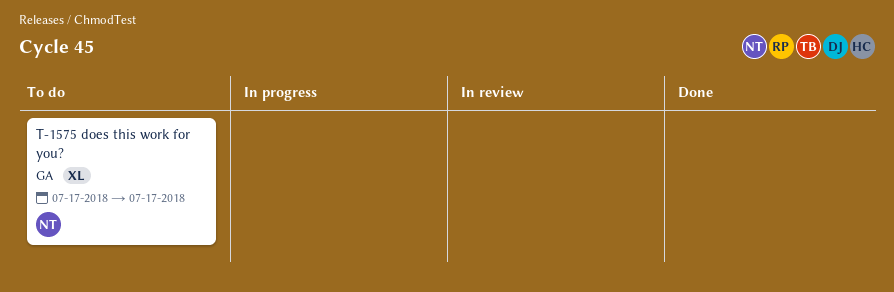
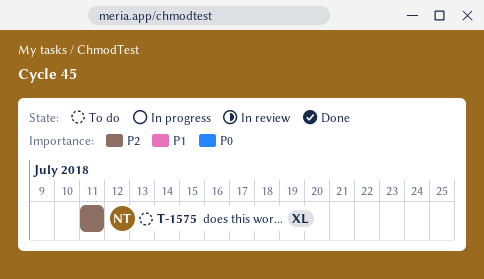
T-1575, start: Jul 17 -> Jul 11
T-1575, due: Jul 17 -> Jul 11

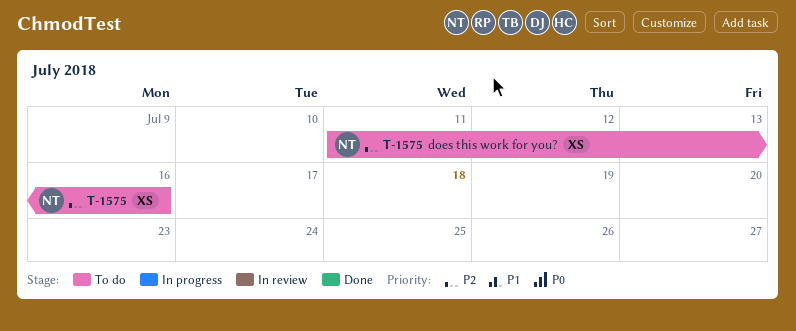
T-1575, estimate: XL -> XS
T-1575, due: Jul 11 -> Jul 16

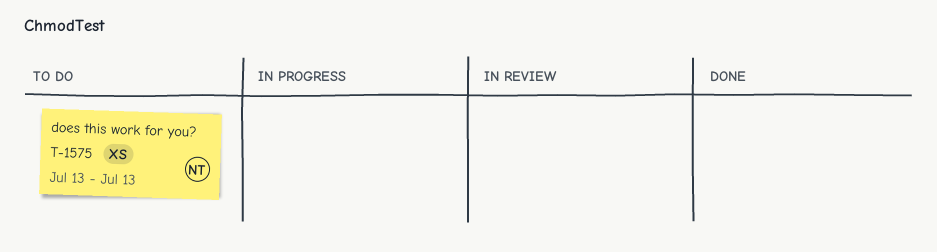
T-1575, start: Jul 11 -> Jul 13
T-1575, due: Jul 16 -> Jul 13

